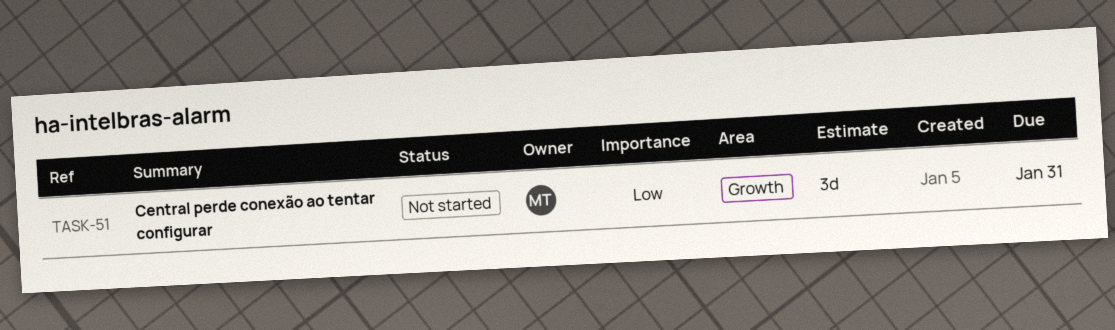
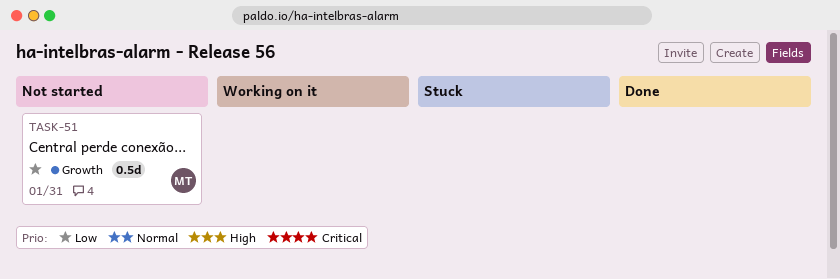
TASK-51, estimate: 3d -> 0.5d

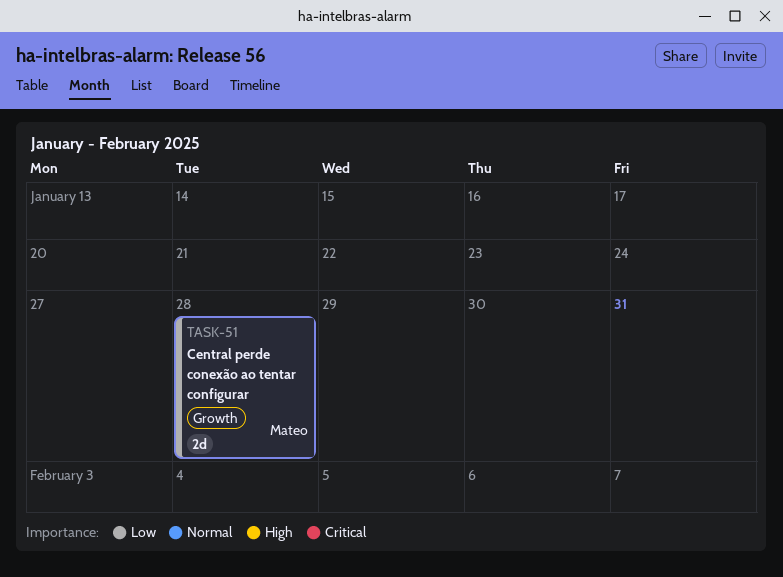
TASK-51, estimate: 0.5d -> 2d
TASK-51, due: Jan 31 -> Jan 28

